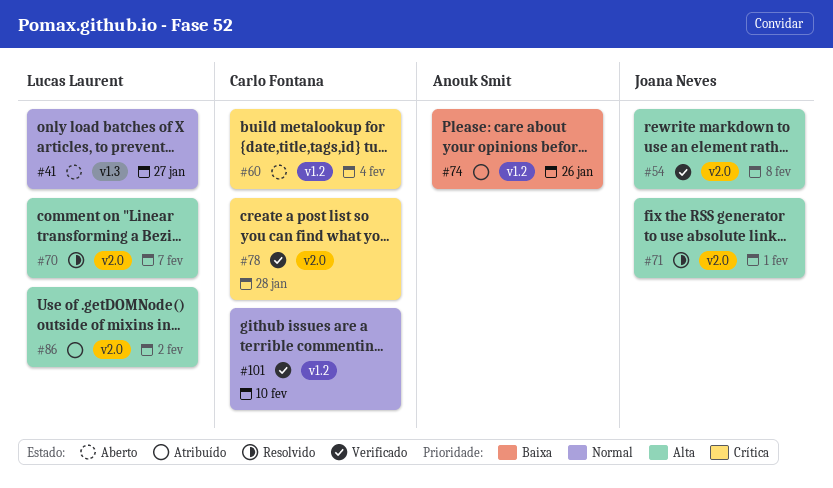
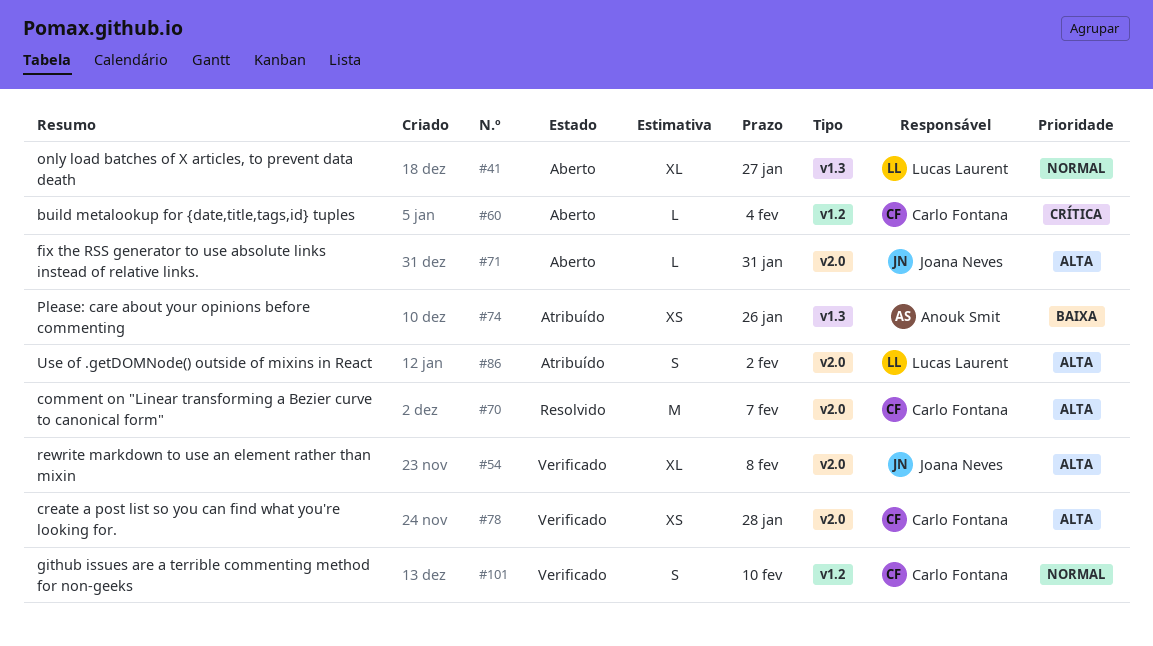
#70, owner: Lucas Laurent -> Carlo Fontana
#71, status: Resolvido -> Aberto
#71, due: Feb 1 -> Jan 31
#74, label: v1.2 -> v1.3
#78, priority: Crítica -> Alta

